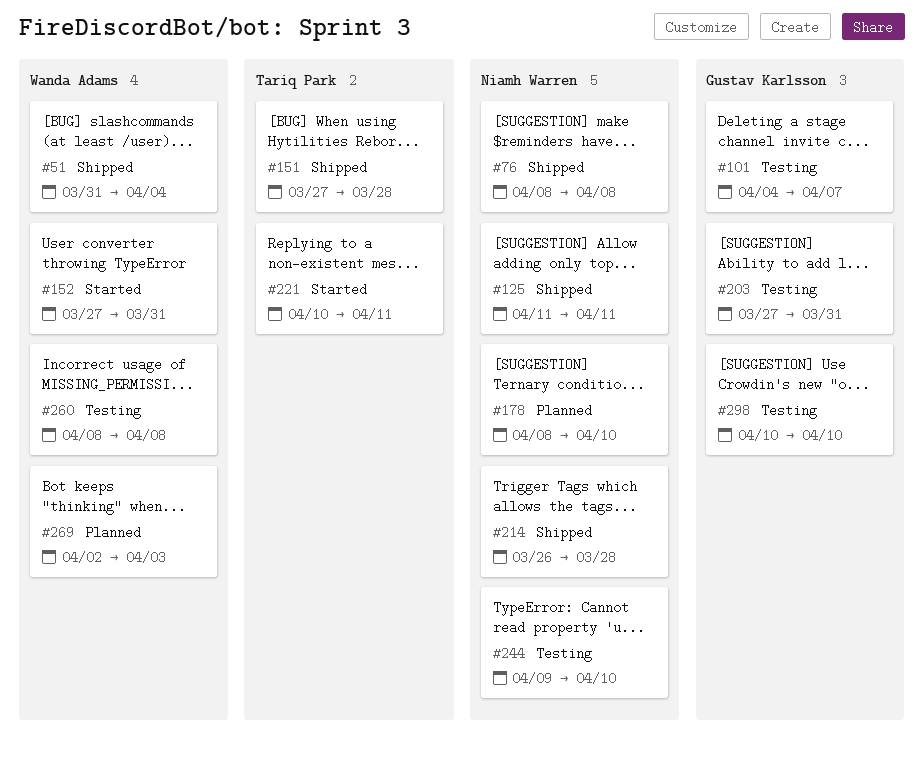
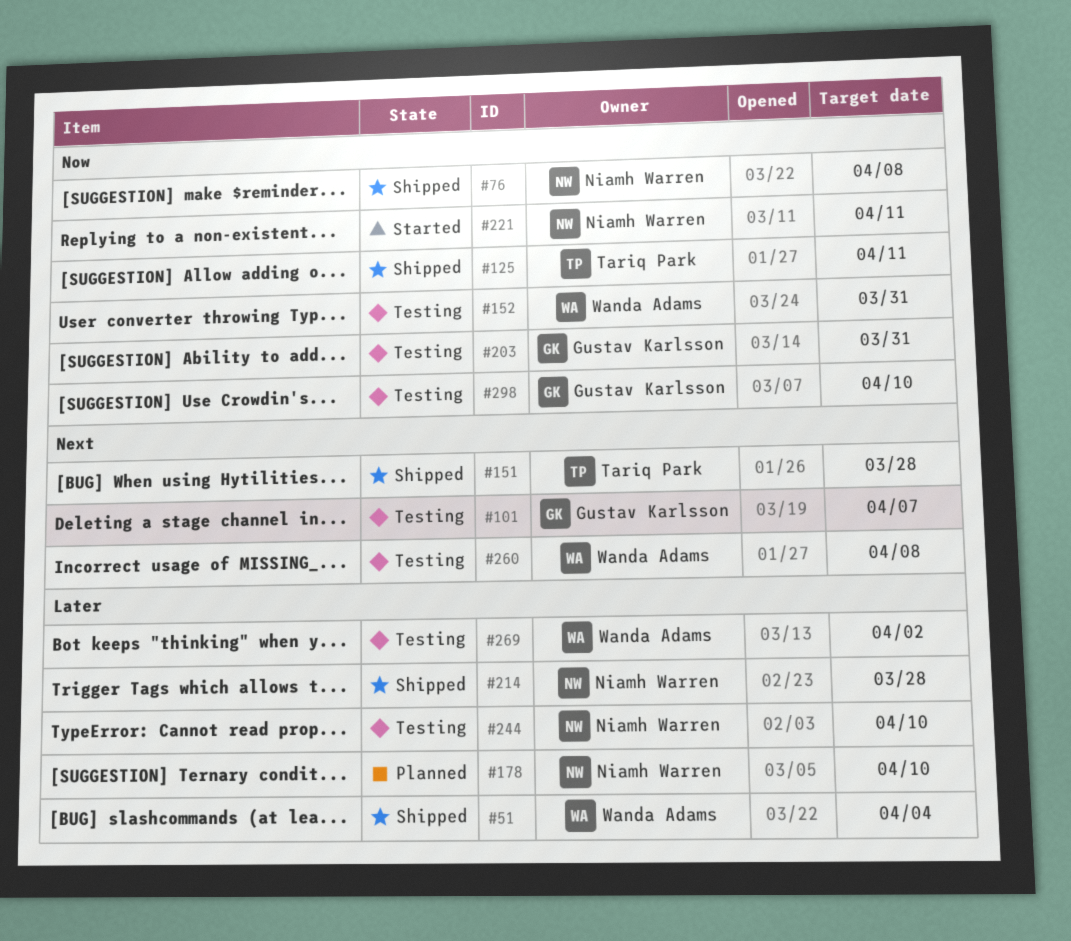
#125, owner: Niamh Warren -> Tariq Park
#152, status: Started -> Testing
#221, owner: Tariq Park -> Niamh Warren
#269, status: Planned -> Testing
#269, due: Apr 3 -> Apr 2

